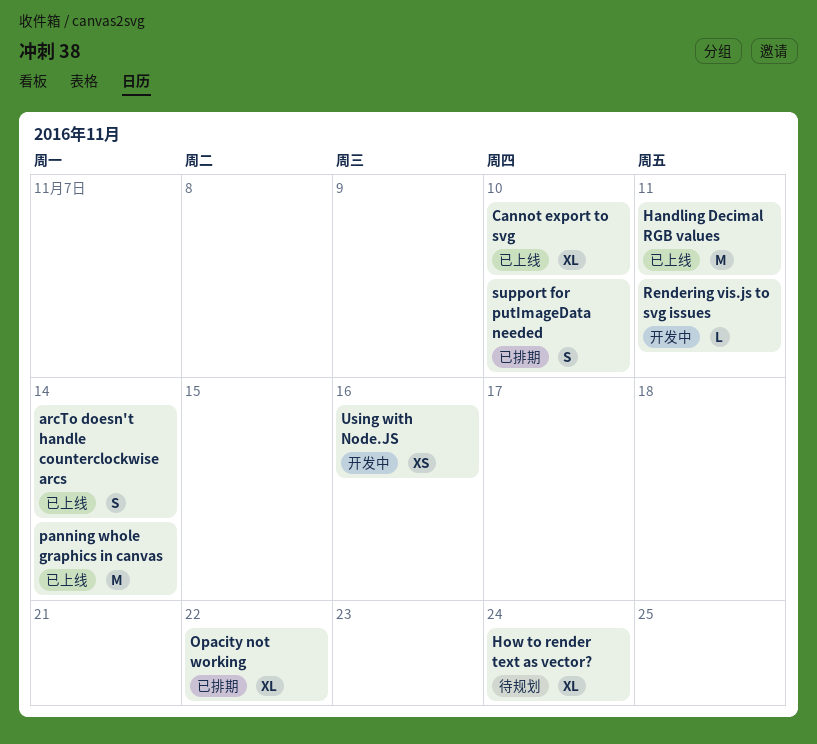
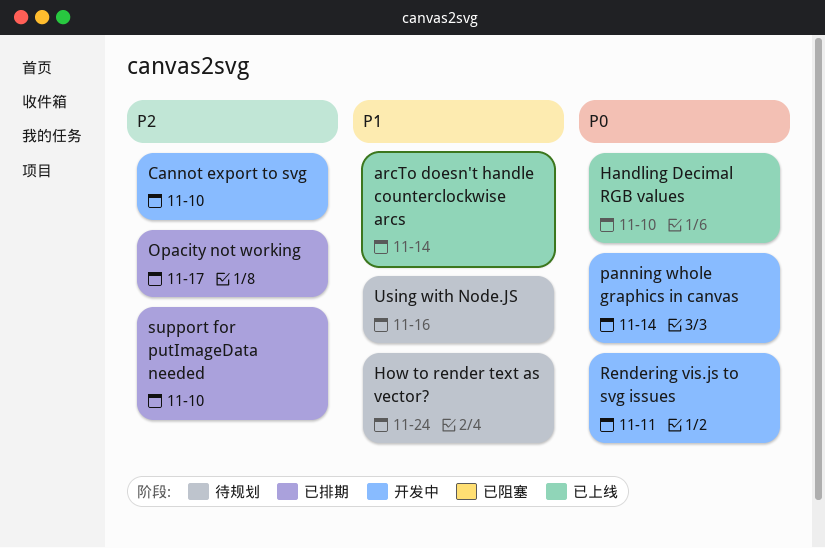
Cannot export to svg, status: 已上线 -> 开发中
Handling Decimal RGB values, due: Nov 11 -> Nov 10
Opacity not working, due: Nov 22 -> Nov 17
panning whole graphics in canvas, status: 已上线 -> 开发中
Using with Node.JS, status: 开发中 -> 待规划

